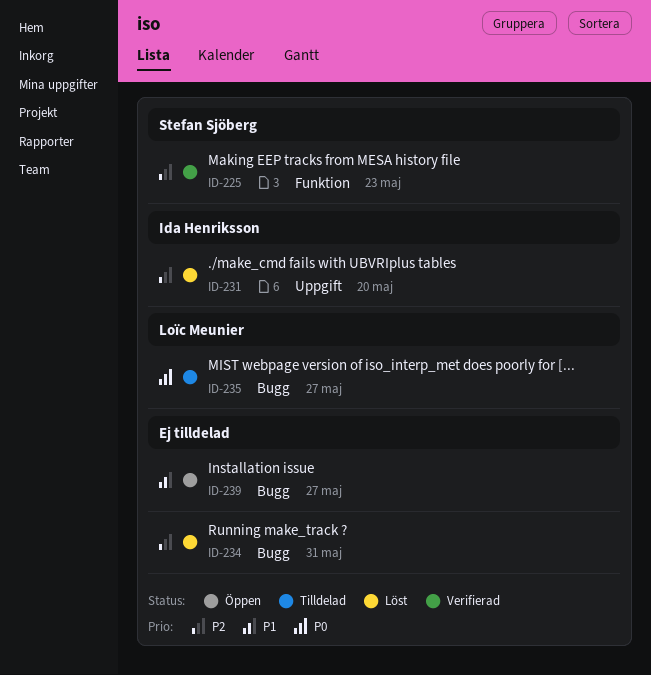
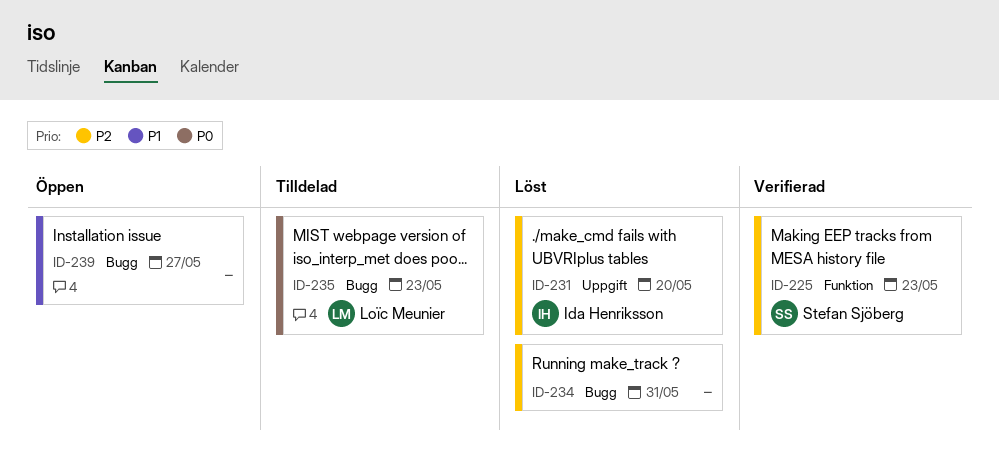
ID-235, due: May 27 -> May 23

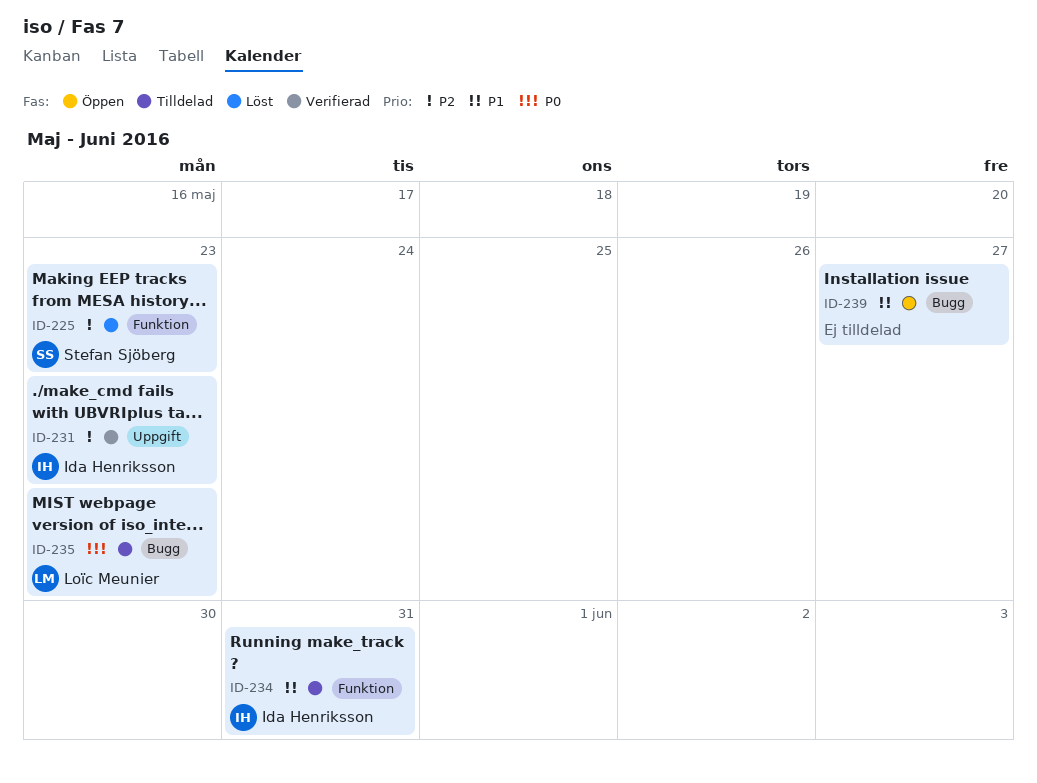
ID-225, status: Verifierad -> Löst
ID-231, status: Löst -> Verifierad
ID-231, due: May 20 -> May 23
ID-234, status: Löst -> Tilldelad
ID-234, owner: none -> Ida Henriksson
ID-234, priority: P2 -> P1
ID-234, label: Bugg -> Funktion

